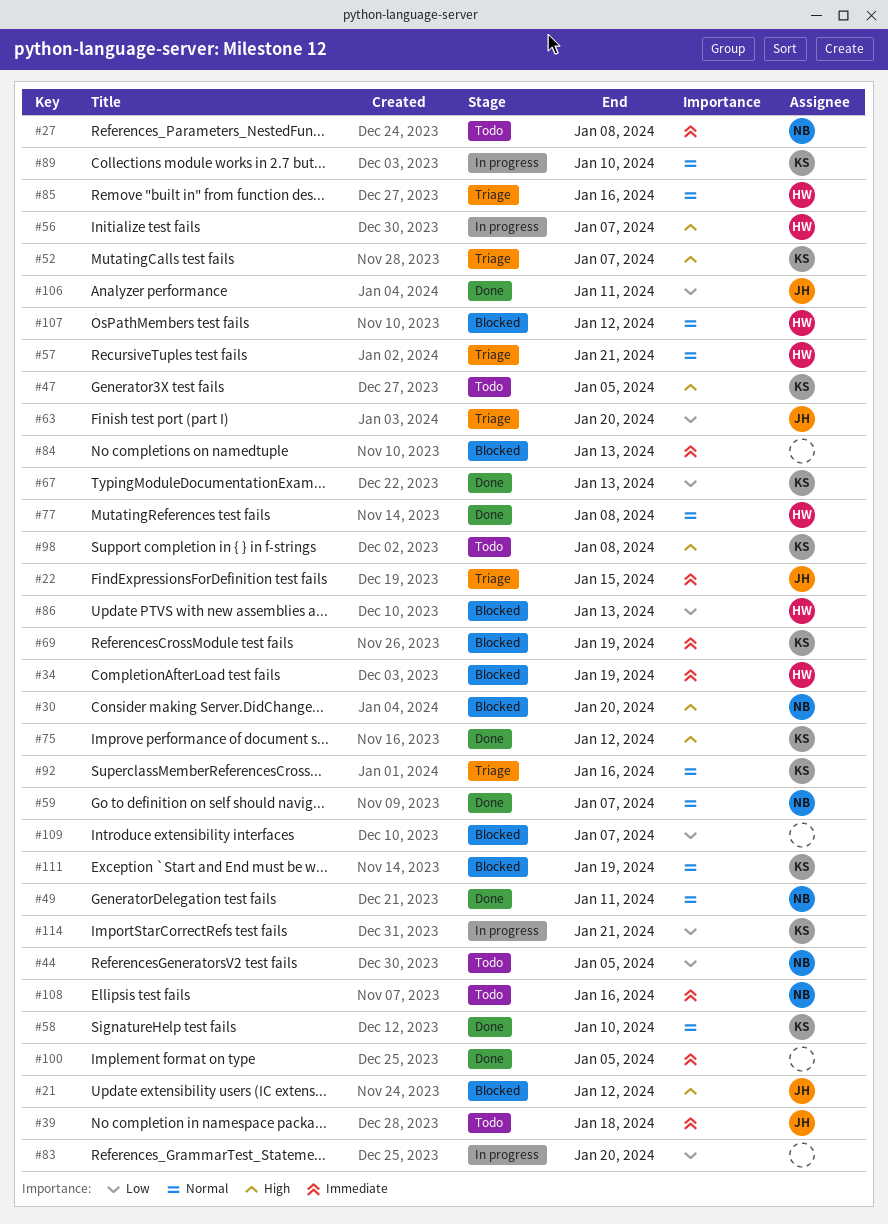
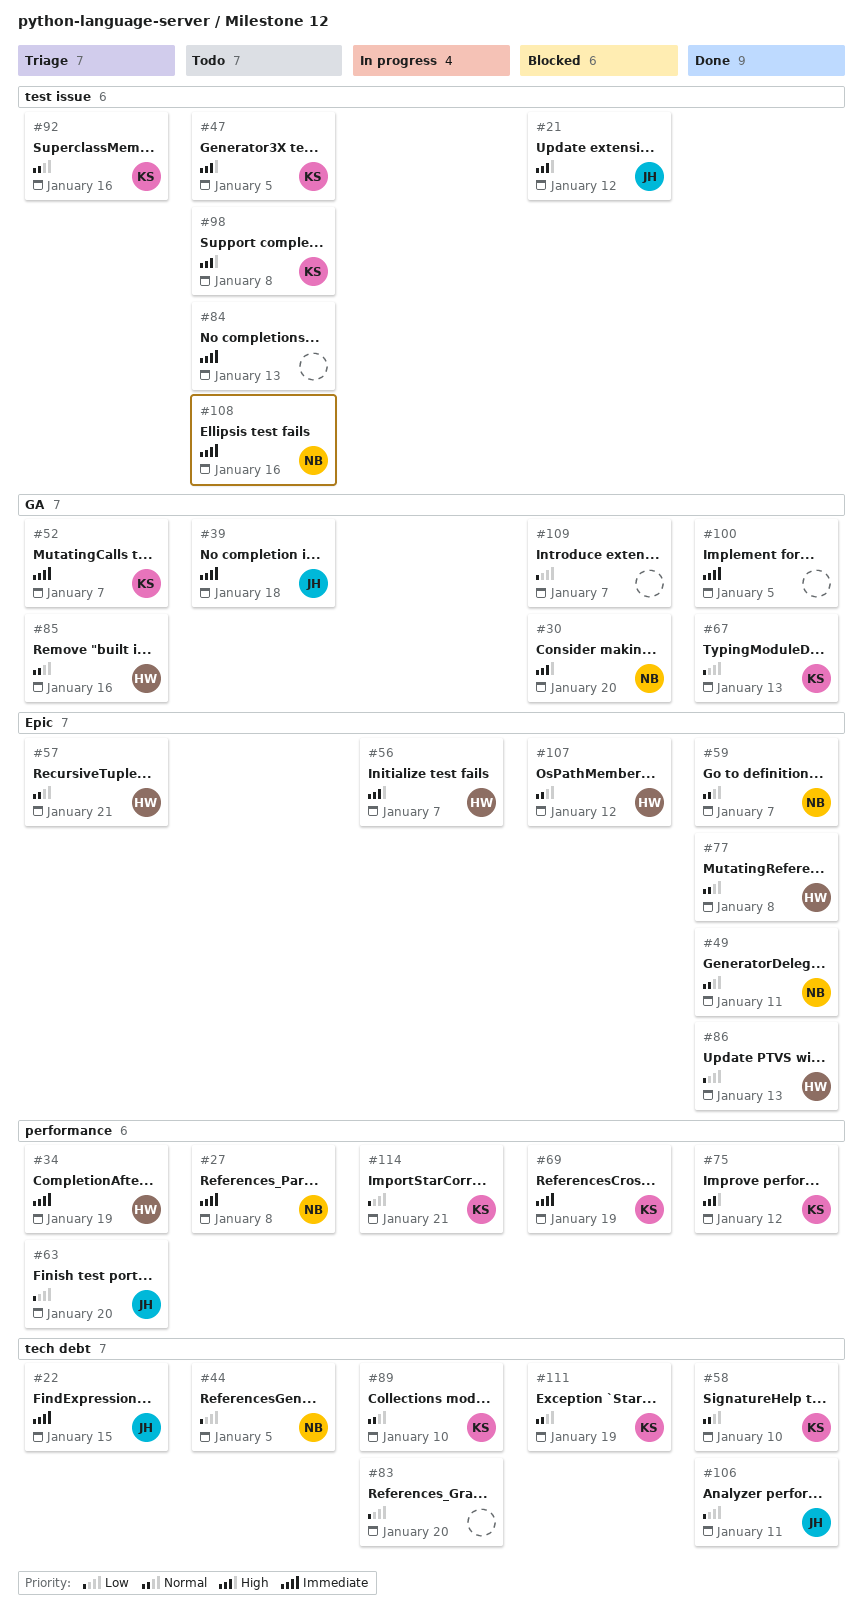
#34, status: Blocked -> Triage
#52, priority: High -> Immediate
#84, status: Blocked -> Todo
#86, status: Blocked -> Done

